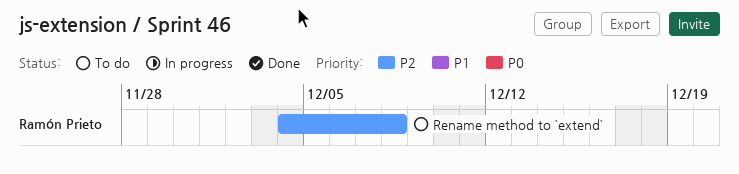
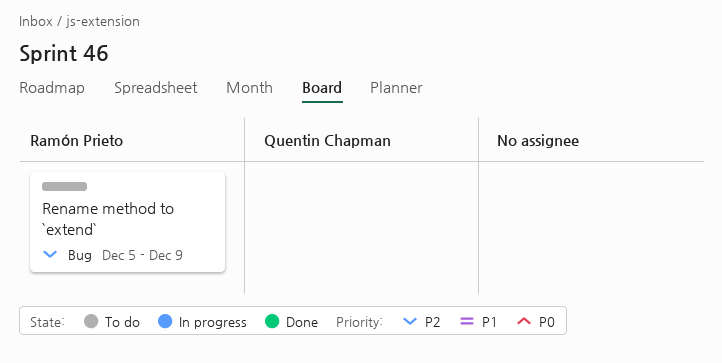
Rename method to `extend`, start: Dec 4 -> Dec 5
Rename method to `extend`, due: Dec 8 -> Dec 9

